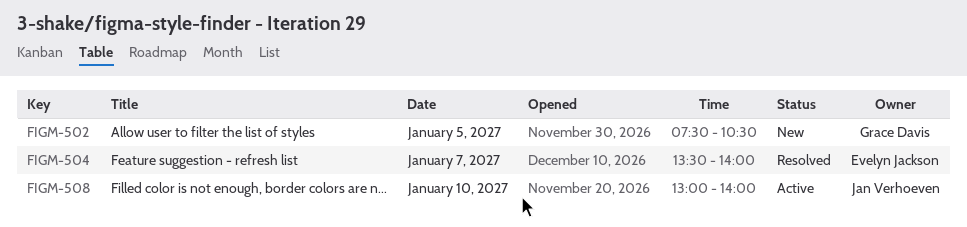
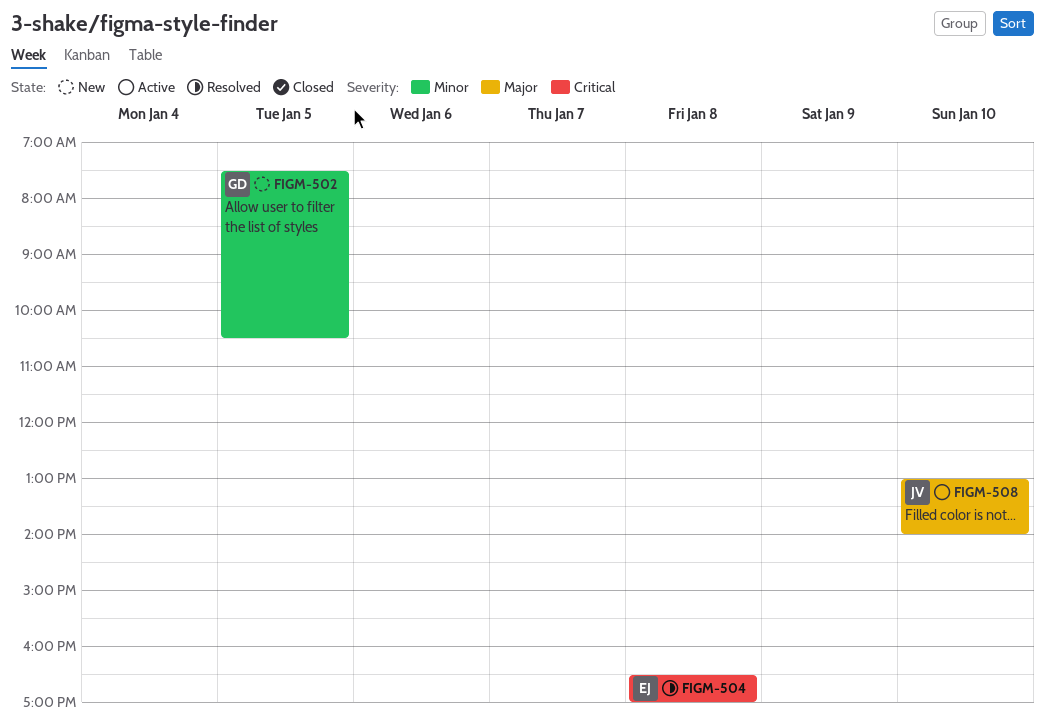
FIGM-504, day: Jan 7 -> Jan 8
FIGM-504, begins: 13:30 -> 16:30
FIGM-504, ends: 14:00 -> 17:00

